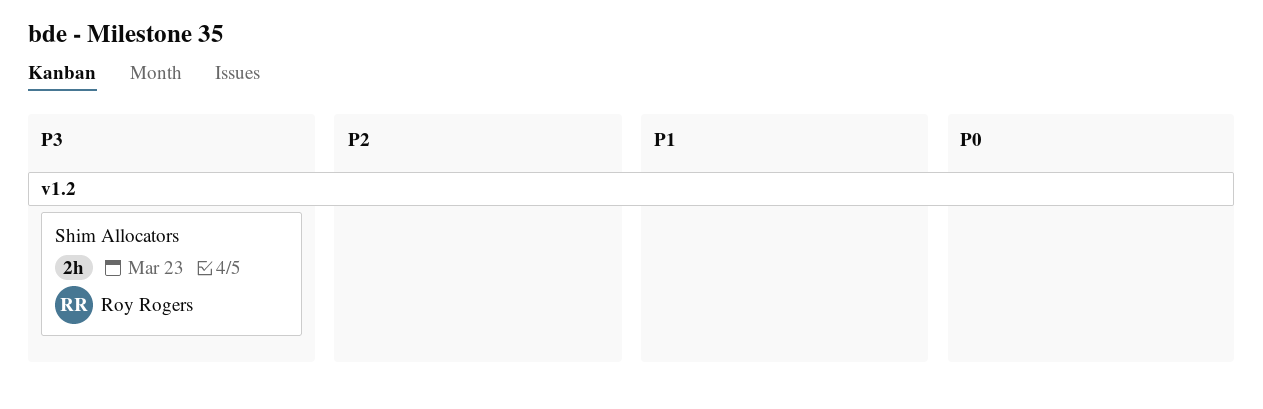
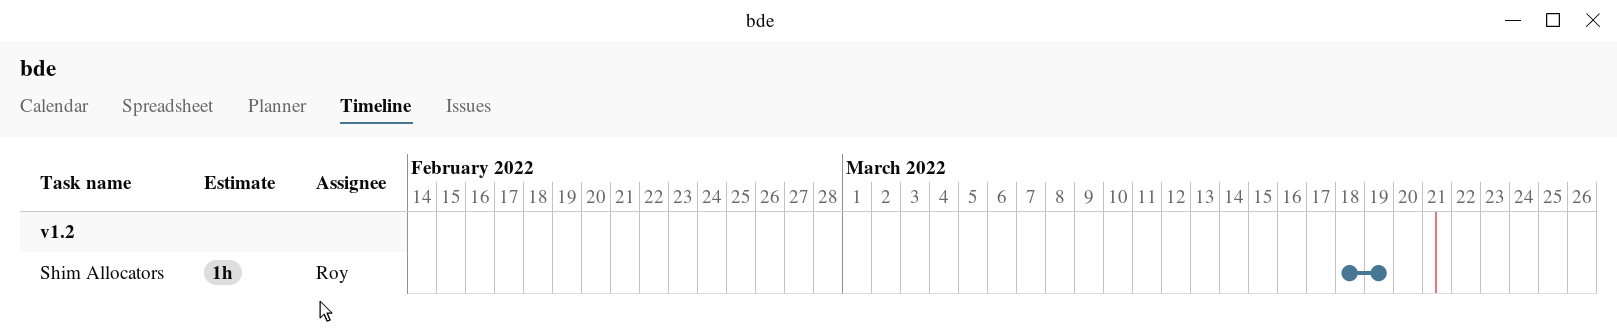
Shim Allocators, estimate: 2h -> 1h
Shim Allocators, due: Mar 23 -> Mar 19

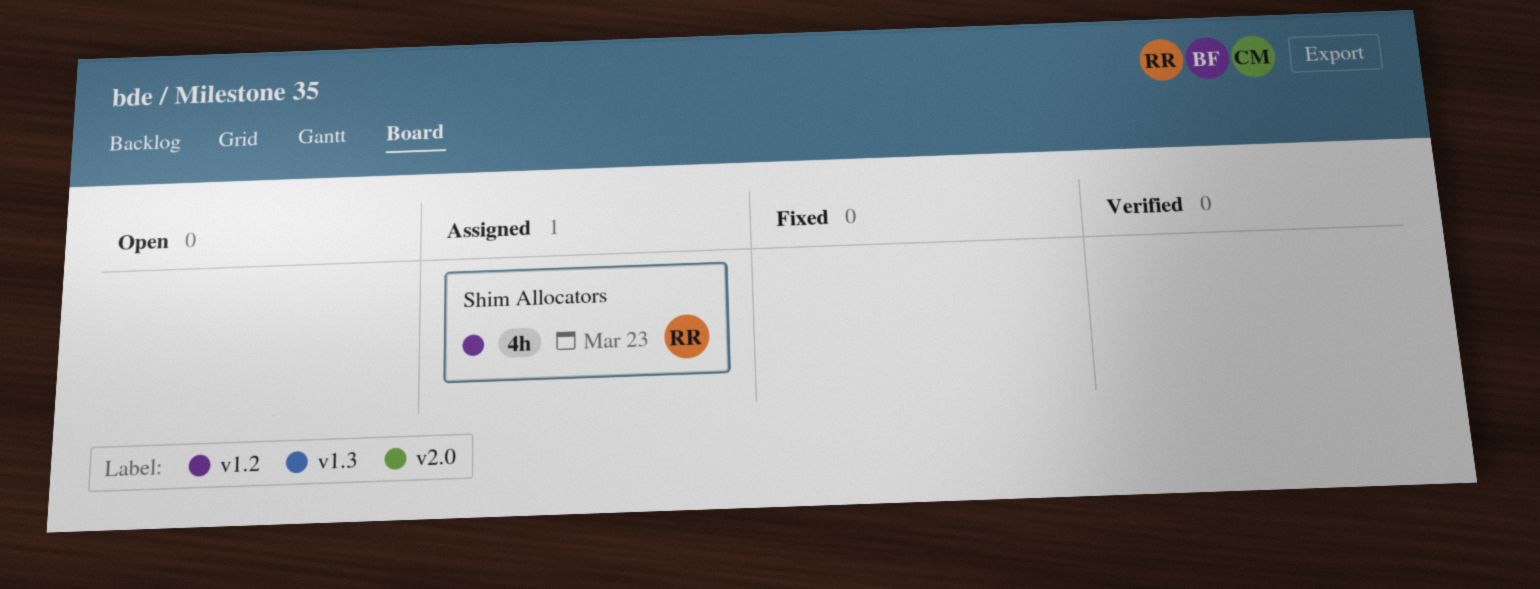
Shim Allocators, estimate: 1h -> 4h
Shim Allocators, due: Mar 19 -> Mar 23

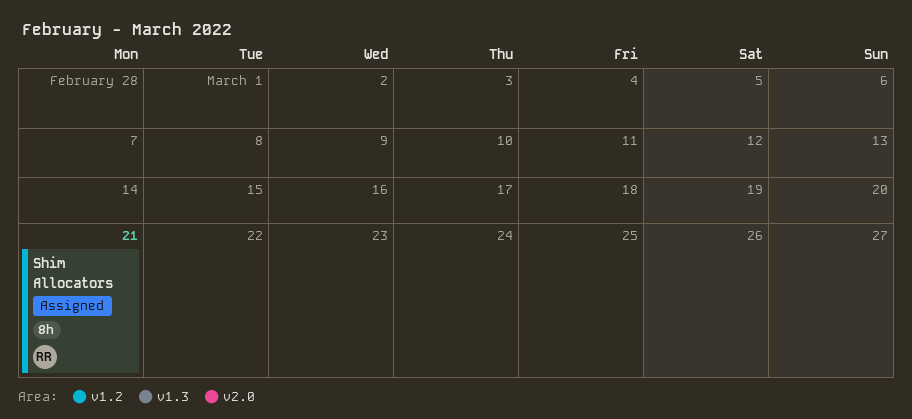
Shim Allocators, estimate: 4h -> 8h
Shim Allocators, due: Mar 23 -> Mar 21

